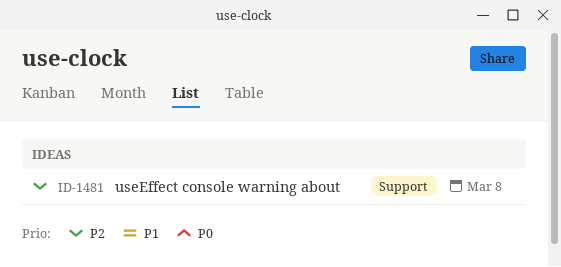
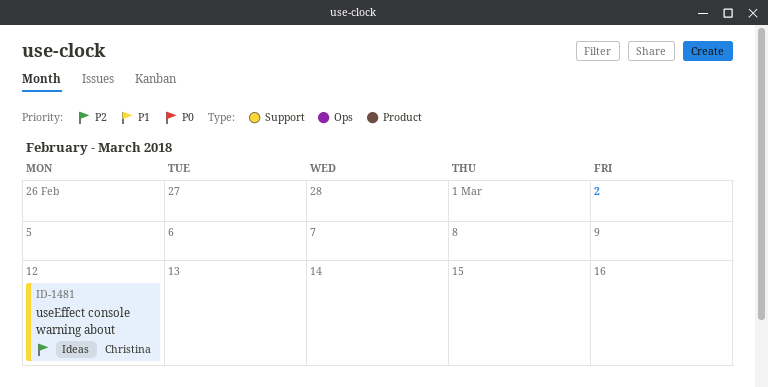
ID-1481, due: Mar 8 -> Mar 12

